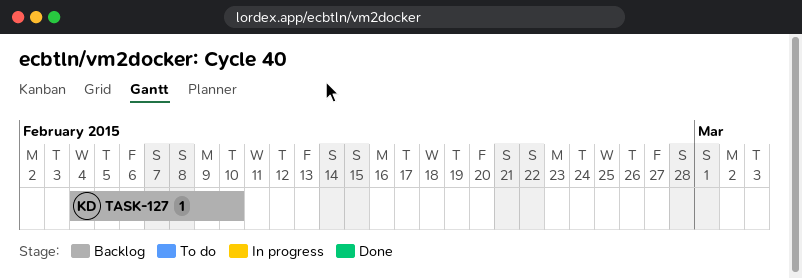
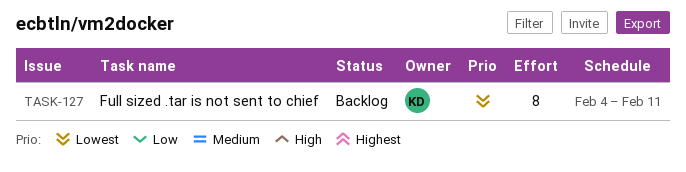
TASK-127, estimate: 1 -> 8
TASK-127, due: Feb 10 -> Feb 11

